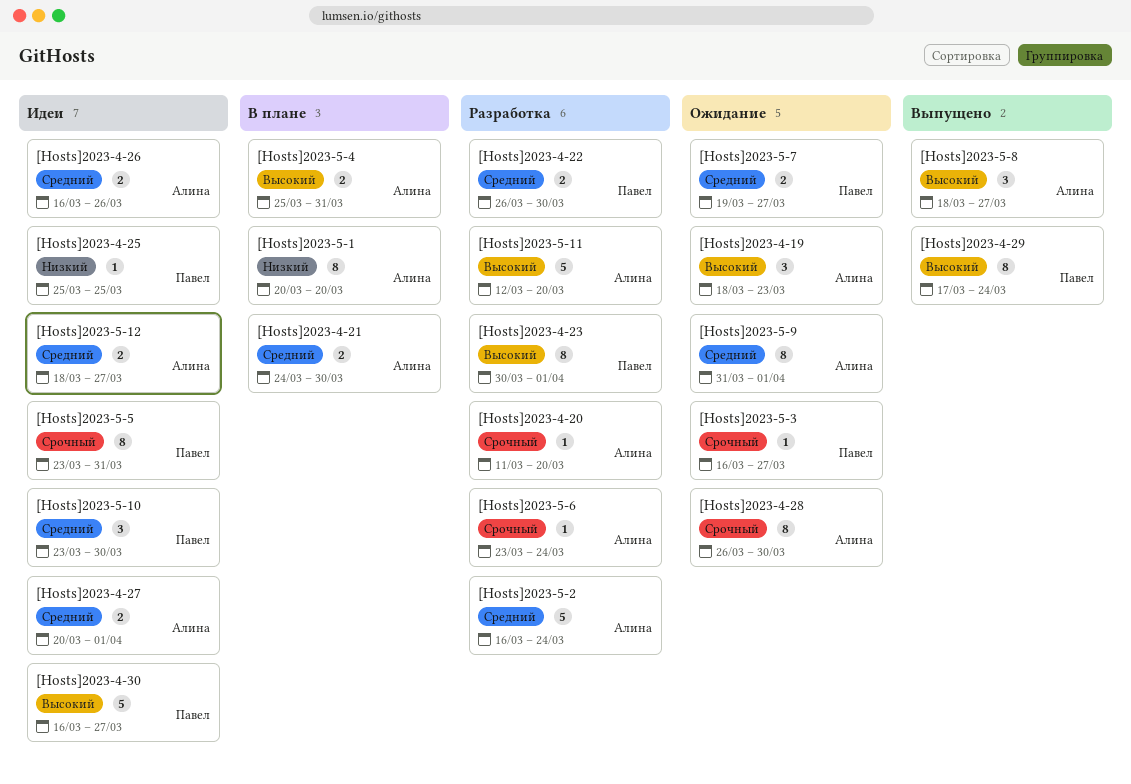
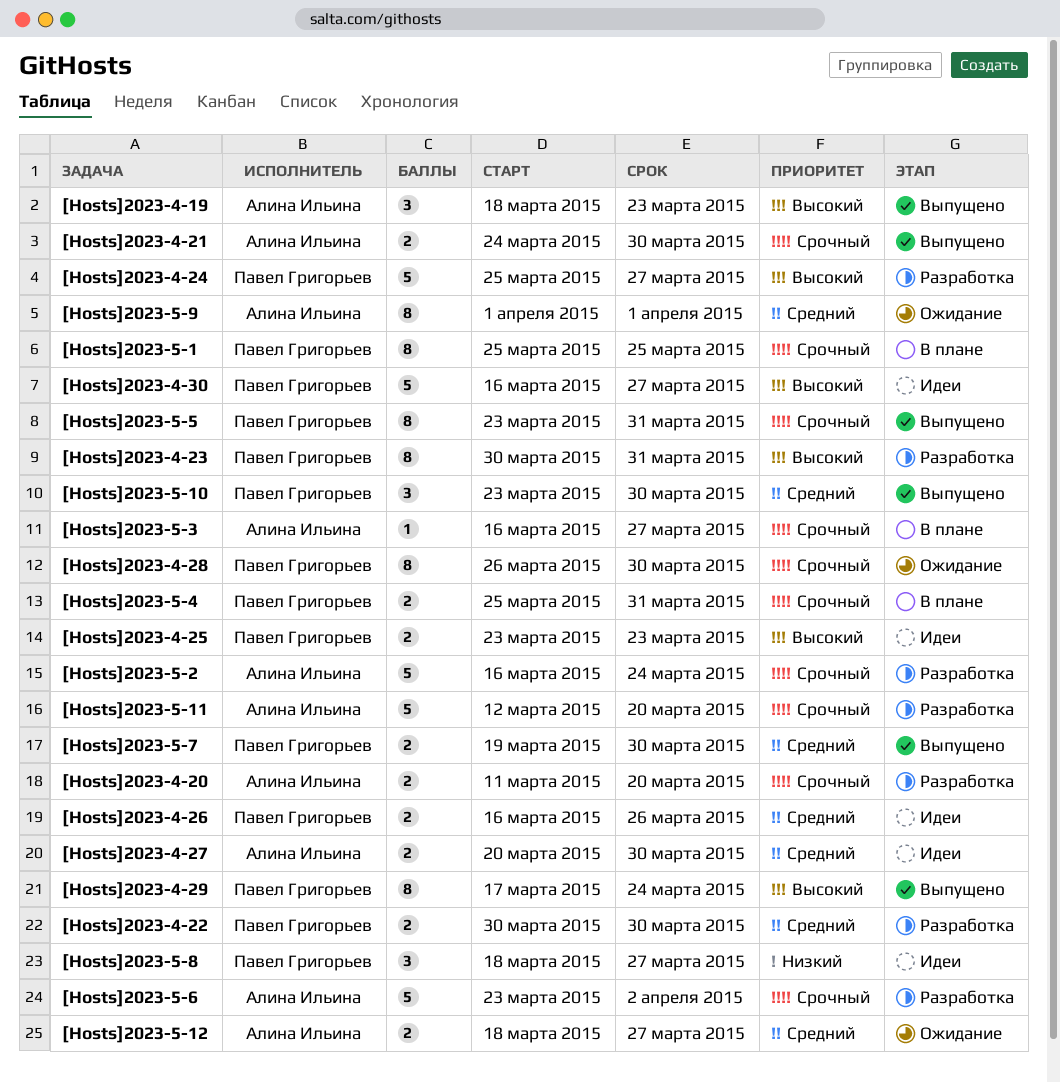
[Hosts]2023-4-19, status: Ожидание -> Выпущено
[Hosts]2023-4-20, estimate: 1 -> 2
[Hosts]2023-4-21, status: В плане -> Выпущено
[Hosts]2023-4-21, priority: Средний -> Срочный
[Hosts]2023-4-22, start: Mar 26 -> Mar 30
[Hosts]2023-4-23, due: Apr 1 -> Mar 31
[Hosts]2023-4-24: none -> present
[Hosts]2023-4-25, priority: Низкий -> Высокий
[Hosts]2023-4-25, estimate: 1 -> 2
[Hosts]2023-4-25, start: Mar 25 -> Mar 23
[Hosts]2023-4-25, due: Mar 25 -> Mar 23
[Hosts]2023-4-26, owner: Алина Ильина -> Павел Григорьев
[Hosts]2023-4-27, due: Apr 1 -> Mar 30
[Hosts]2023-4-28, owner: Алина Ильина -> Павел Григорьев
[Hosts]2023-5-1, owner: Алина Ильина -> Павел Григорьев
[Hosts]2023-5-1, priority: Низкий -> Срочный
[Hosts]2023-5-1, start: Mar 20 -> Mar 25
[Hosts]2023-5-1, due: Mar 20 -> Mar 25
[Hosts]2023-5-10, status: Идеи -> Выпущено
[Hosts]2023-5-11, priority: Высокий -> Срочный
[Hosts]2023-5-12, status: Идеи -> Ожидание
[Hosts]2023-5-2, priority: Средний -> Срочный
[Hosts]2023-5-3, status: Ожидание -> В плане
[Hosts]2023-5-3, owner: Павел Григорьев -> Алина Ильина
[Hosts]2023-5-4, owner: Алина Ильина -> Павел Григорьев
[Hosts]2023-5-4, priority: Высокий -> Срочный
[Hosts]2023-5-5, status: Идеи -> Выпущено
[Hosts]2023-5-6, estimate: 1 -> 5
[Hosts]2023-5-6, due: Mar 24 -> Apr 2
[Hosts]2023-5-7, status: Ожидание -> Выпущено
[Hosts]2023-5-7, due: Mar 27 -> Mar 30
[Hosts]2023-5-8, status: Выпущено -> Идеи
[Hosts]2023-5-8, owner: Алина Ильина -> Павел Григорьев
[Hosts]2023-5-8, priority: Высокий -> Низкий
[Hosts]2023-5-9, start: Mar 31 -> Apr 1

